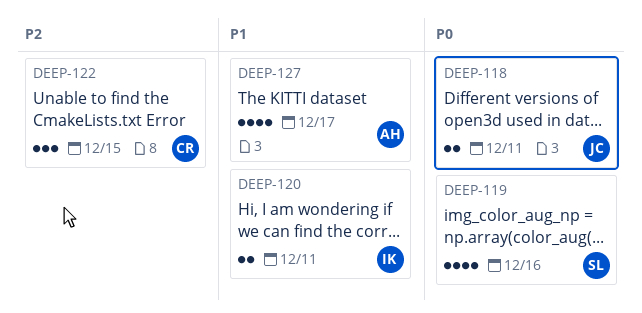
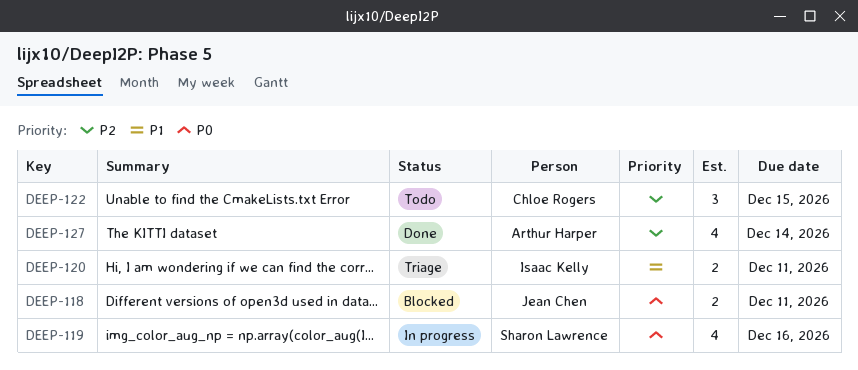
DEEP-127, priority: P1 -> P2
DEEP-127, due: Dec 17 -> Dec 14

